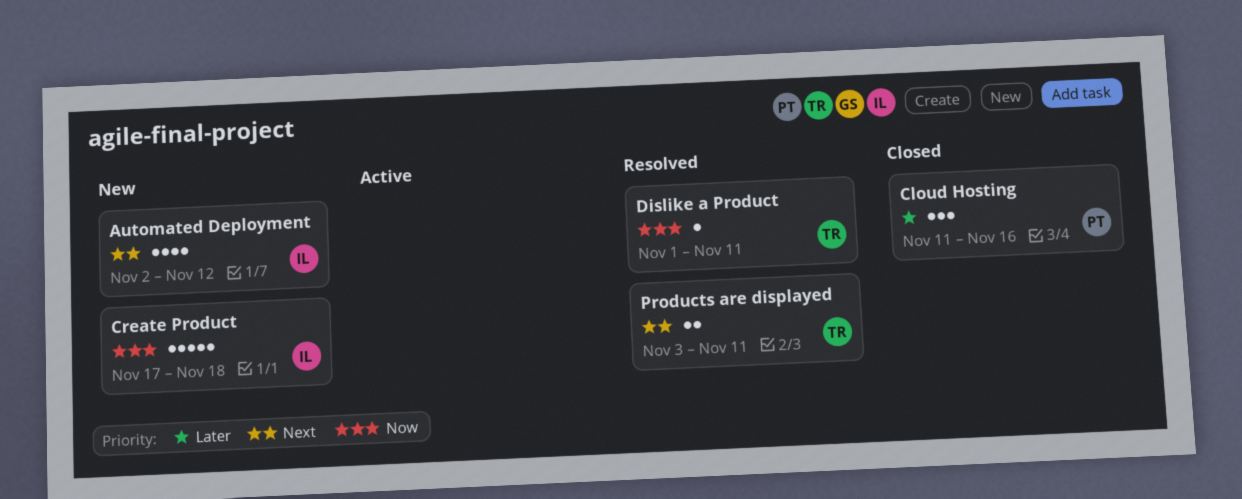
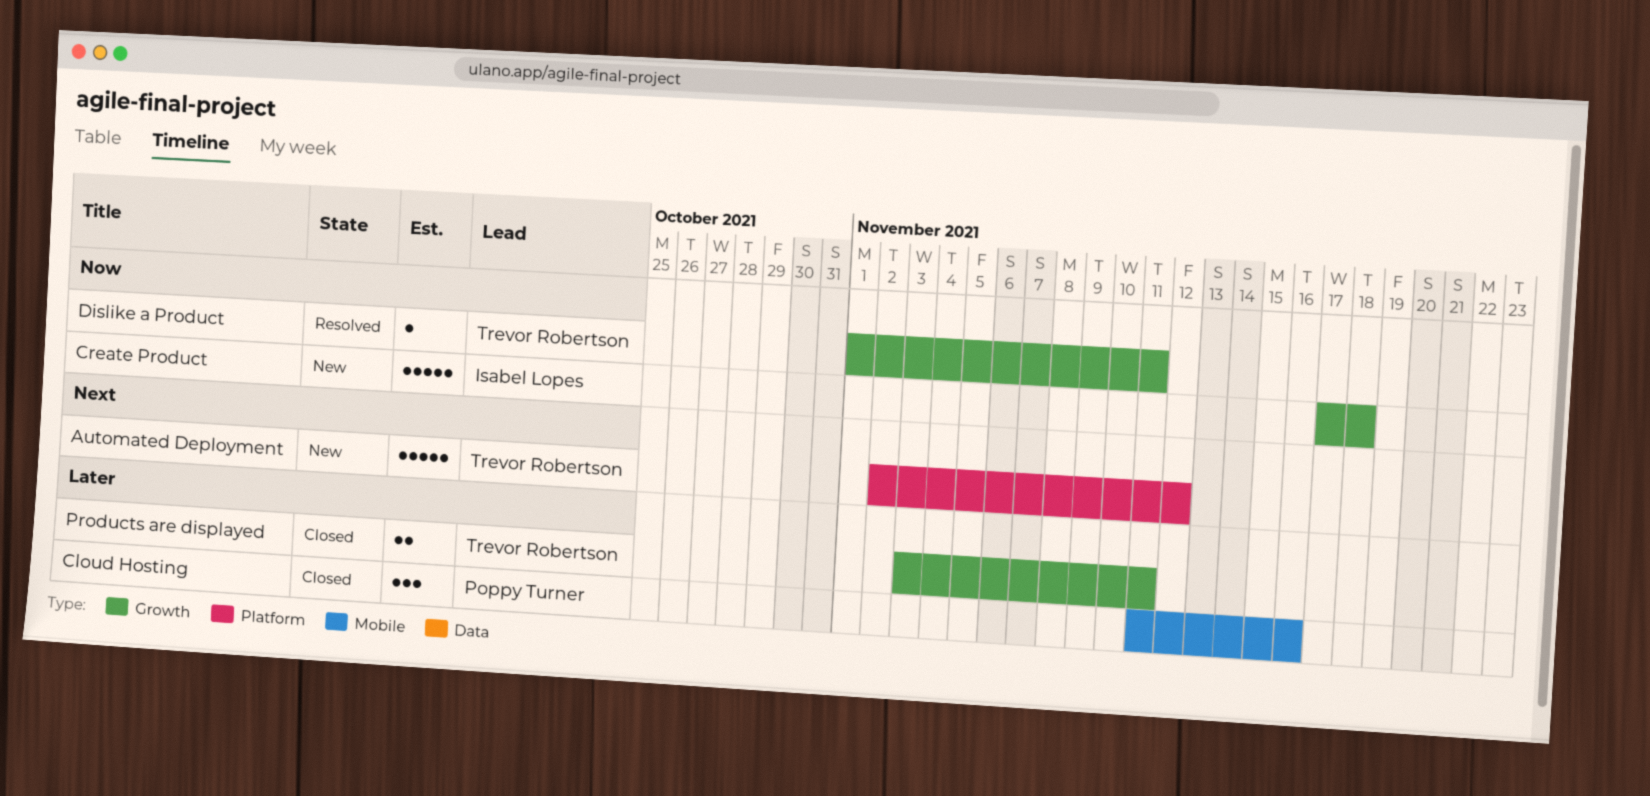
Automated Deployment, owner: Isabel Lopes -> Trevor Robertson
Automated Deployment, estimate: 4 -> 5
Products are displayed, status: Resolved -> Closed
Products are displayed, priority: Next -> Later

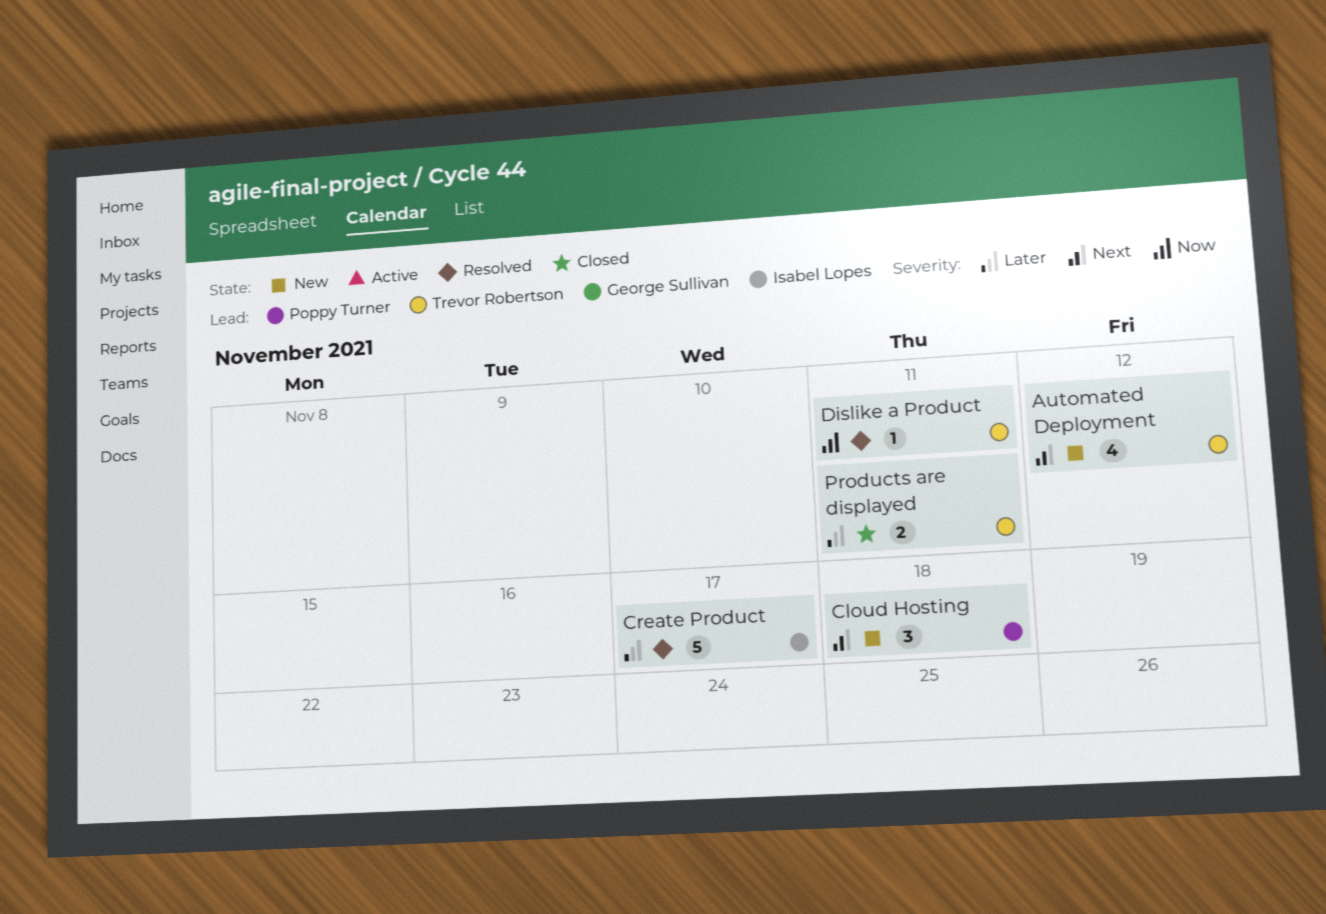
Automated Deployment, estimate: 5 -> 4
Cloud Hosting, status: Closed -> New
Cloud Hosting, priority: Later -> Next
Cloud Hosting, due: Nov 16 -> Nov 18
Create Product, status: New -> Resolved
Create Product, priority: Now -> Later
Create Product, due: Nov 18 -> Nov 17

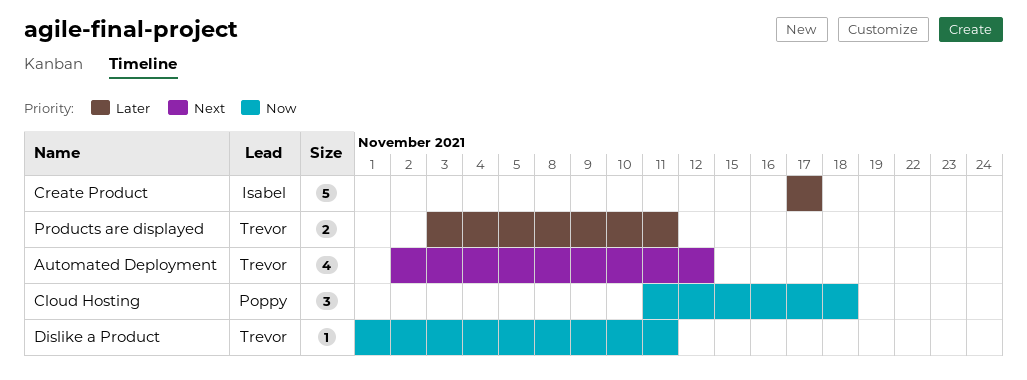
Cloud Hosting, priority: Next -> Now

